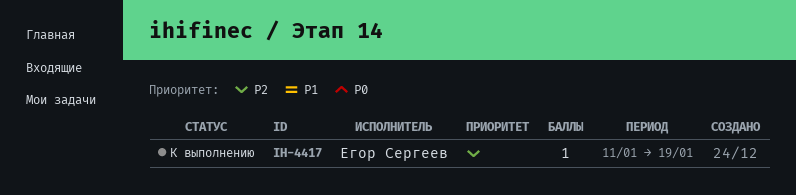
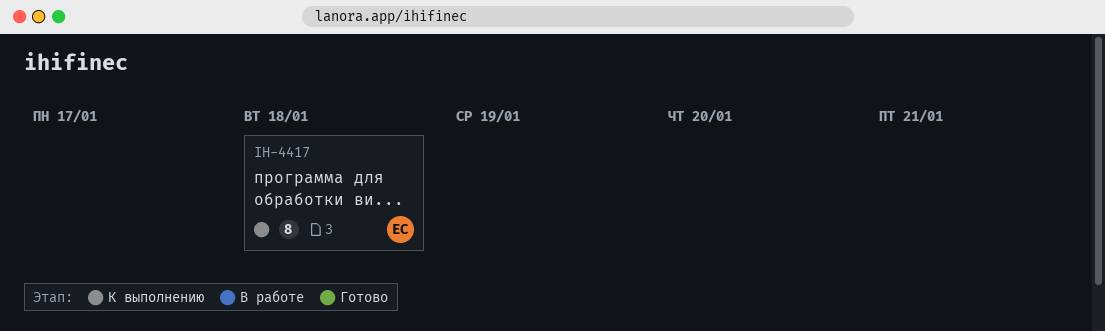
IH-4417, estimate: 1 -> 8
IH-4417, due: Jan 19 -> Jan 18

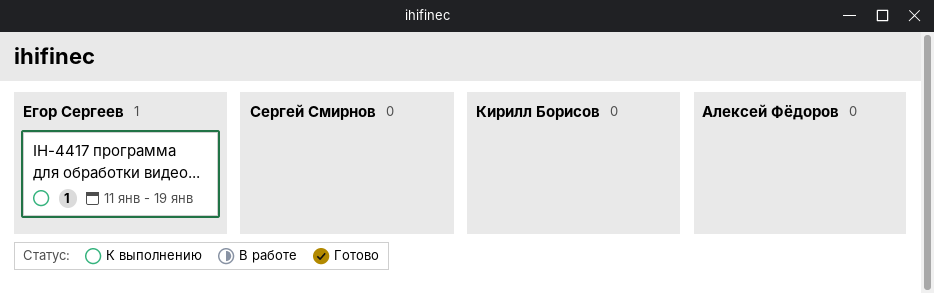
IH-4417, estimate: 8 -> 1
IH-4417, due: Jan 18 -> Jan 19

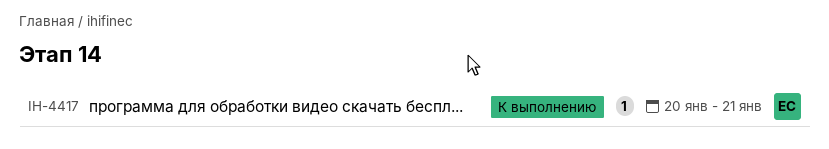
IH-4417, start: Jan 11 -> Jan 20
IH-4417, due: Jan 19 -> Jan 21

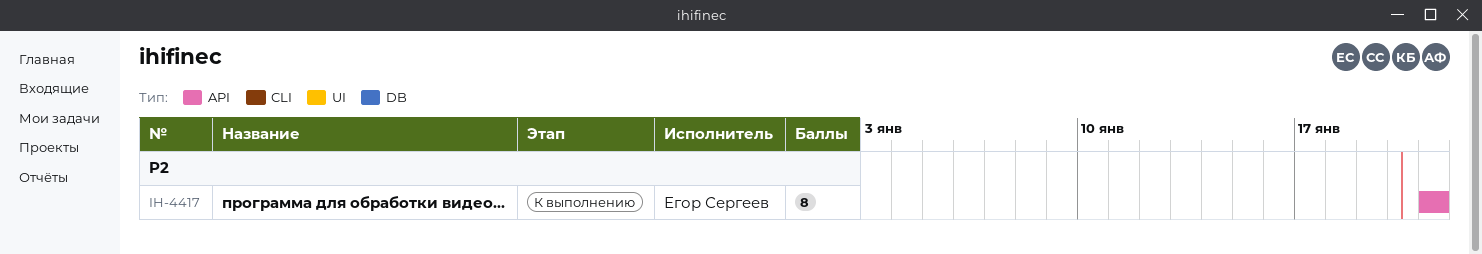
IH-4417, estimate: 1 -> 8
IH-4417, start: Jan 20 -> Jan 21

